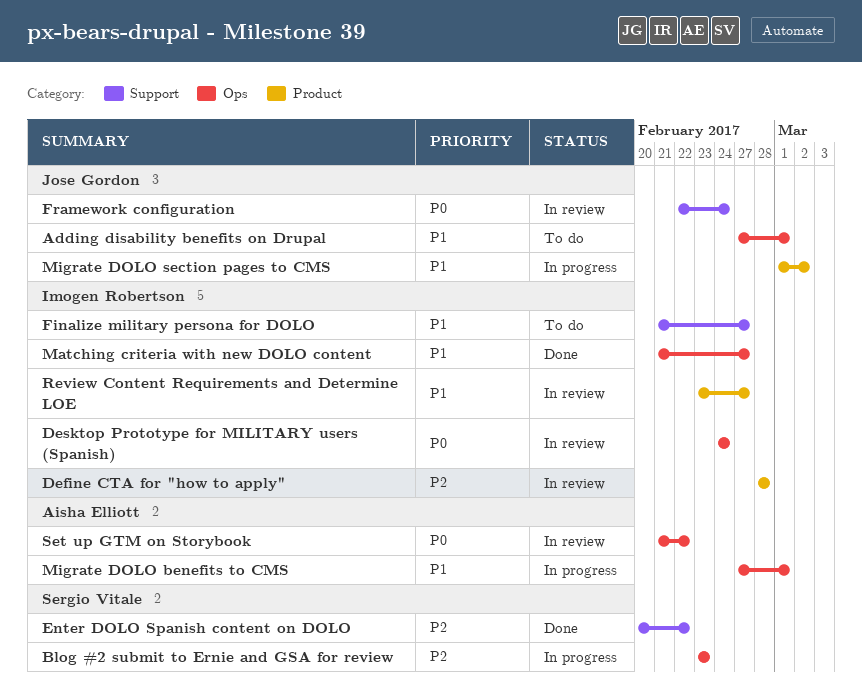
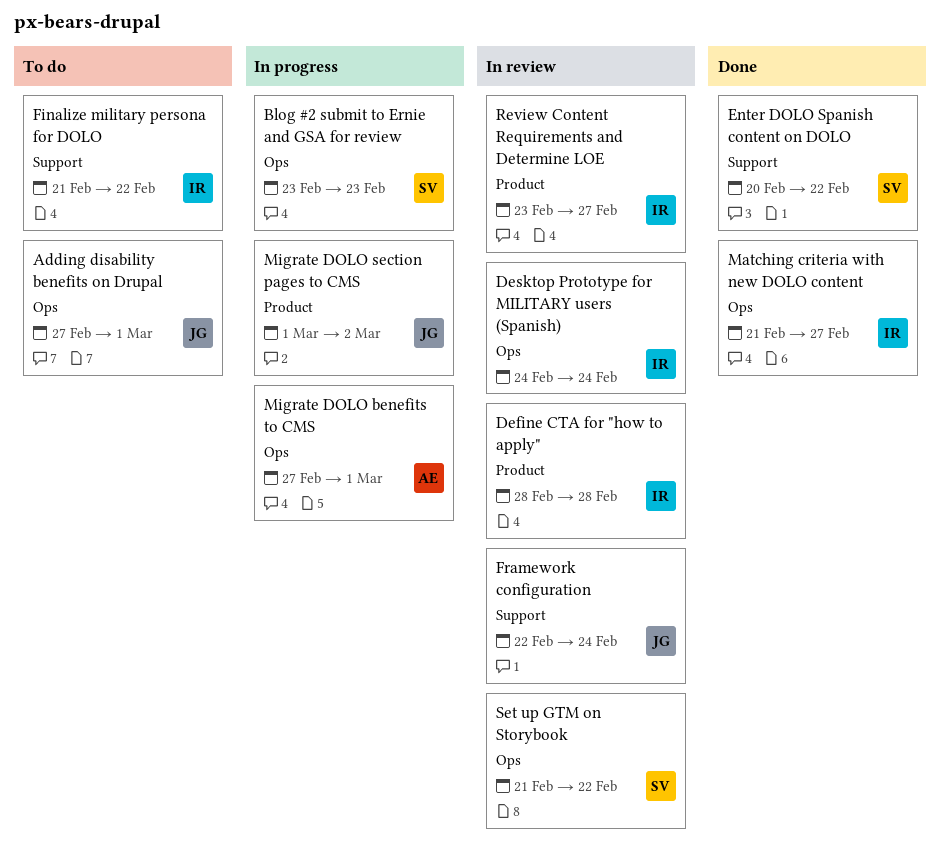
Finalize military persona for DOLO, due: Feb 27 -> Feb 22
Set up GTM on Storybook, owner: Aisha Elliott -> Sergio Vitale

